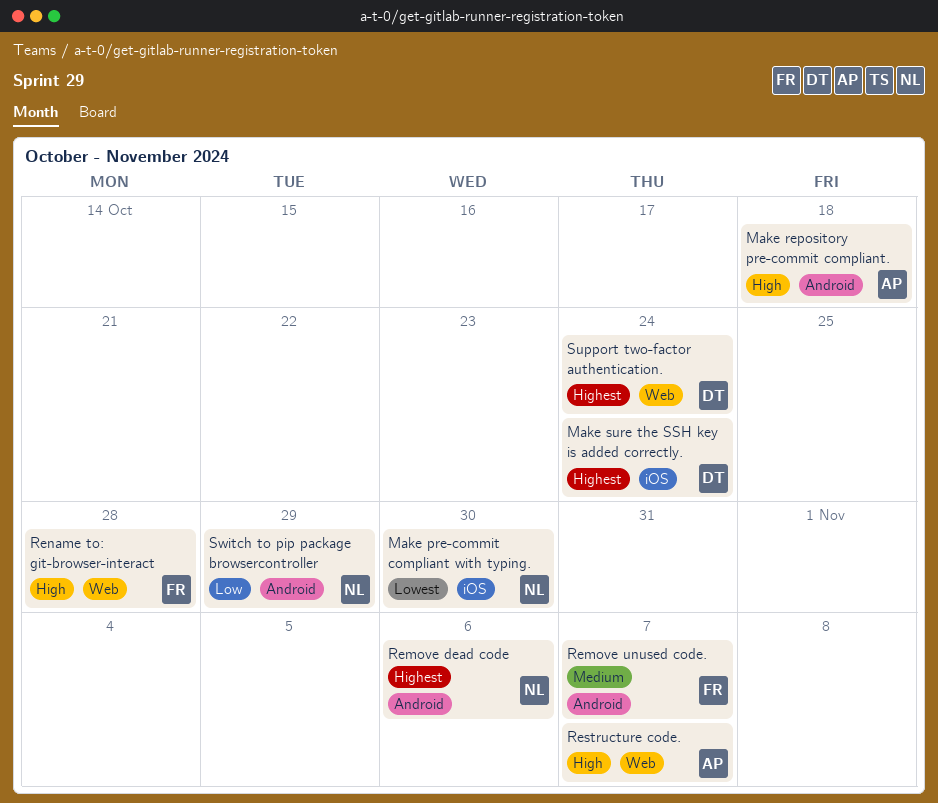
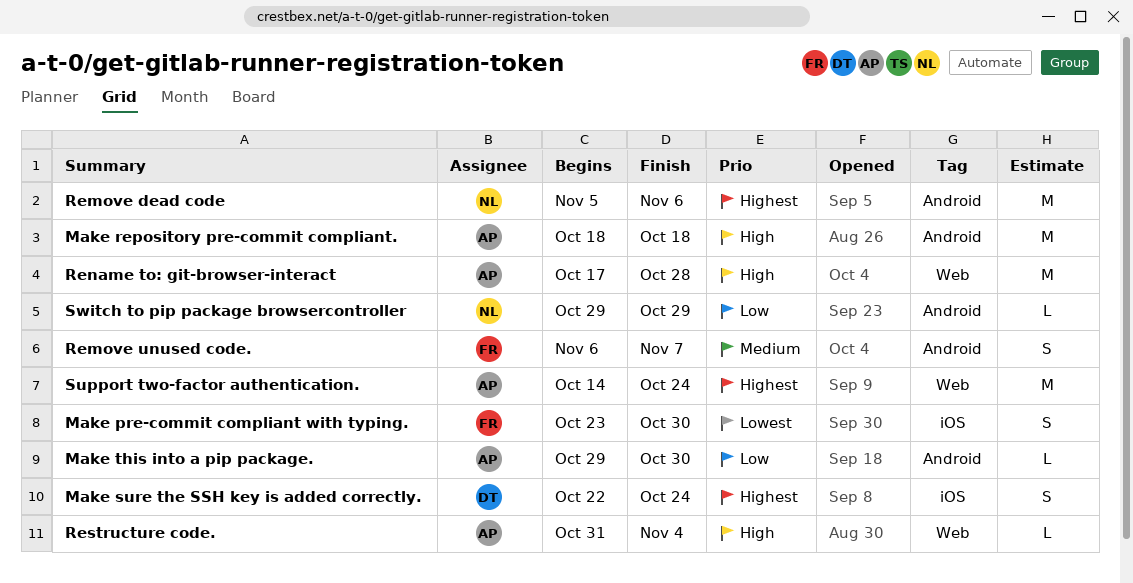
Make pre-commit compliant with typing., owner: NL -> FR
Make this into a pip package.: none -> present
Rename to: git-browser-interact, owner: FR -> AP
Restructure code., due: Nov 7 -> Nov 4
Support two-factor authentication., owner: DT -> AP

